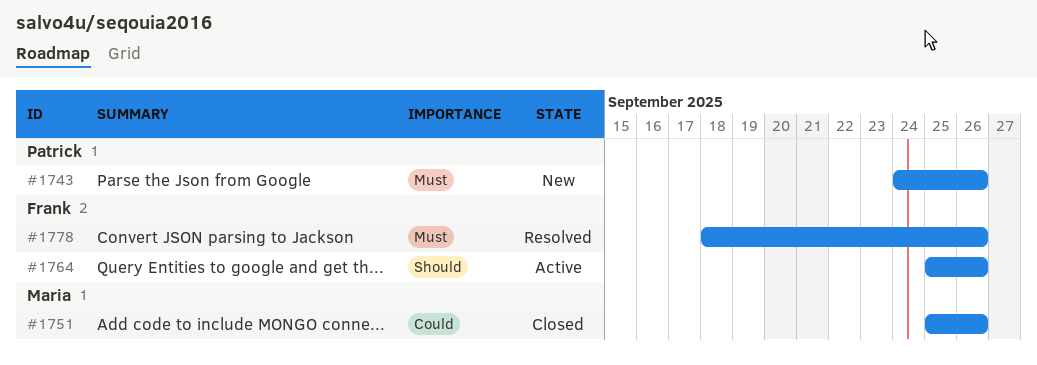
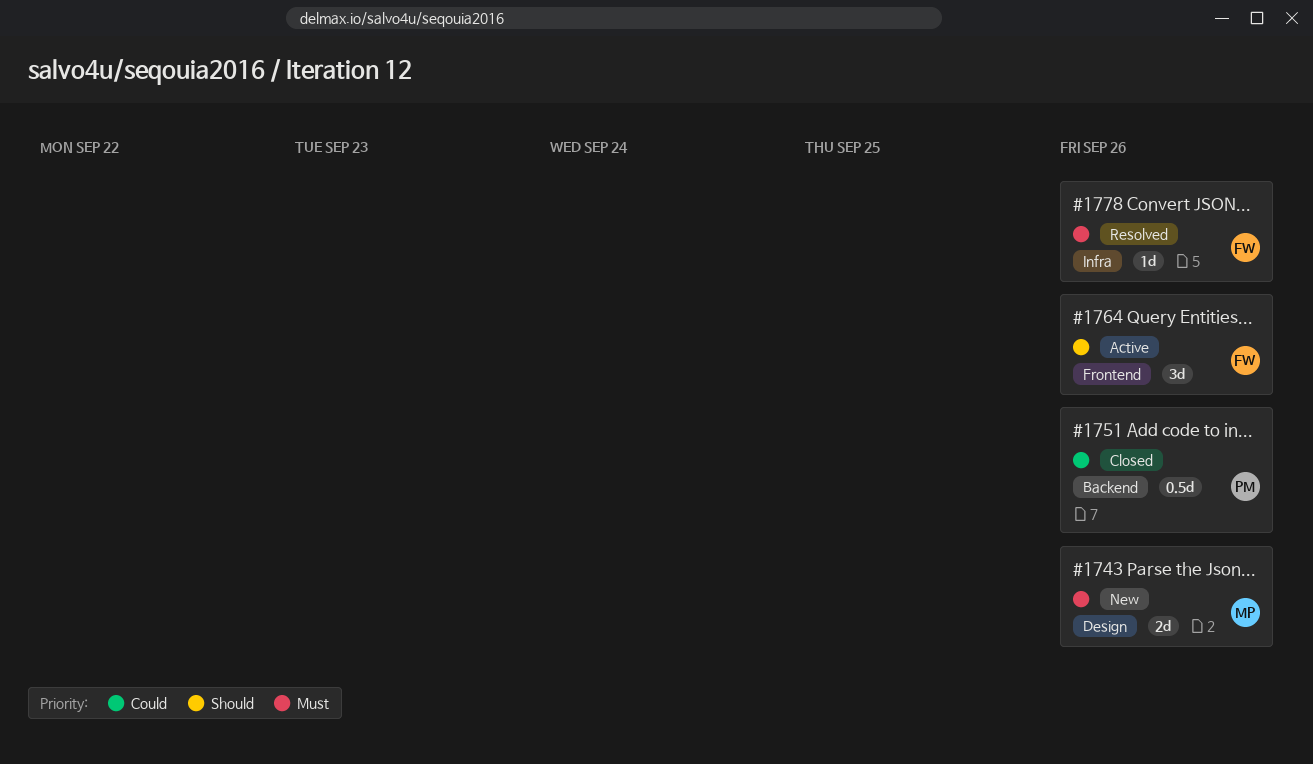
#1743, owner: Patrick -> Maria
#1751, owner: Maria -> Patrick

